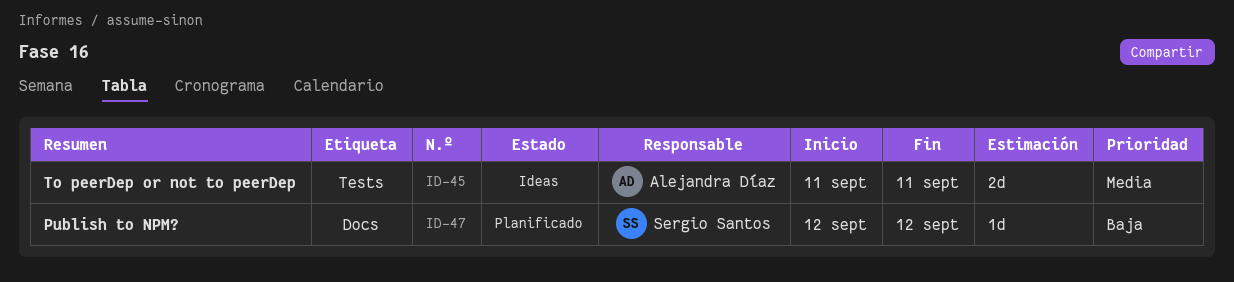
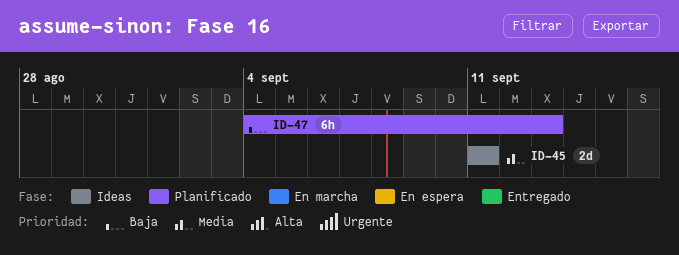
ID-47, estimate: 1d -> 6h
ID-47, start: Sep 12 -> Sep 4
ID-47, due: Sep 12 -> Sep 13

